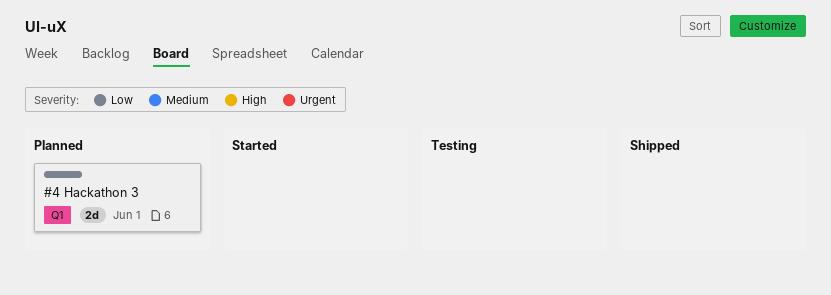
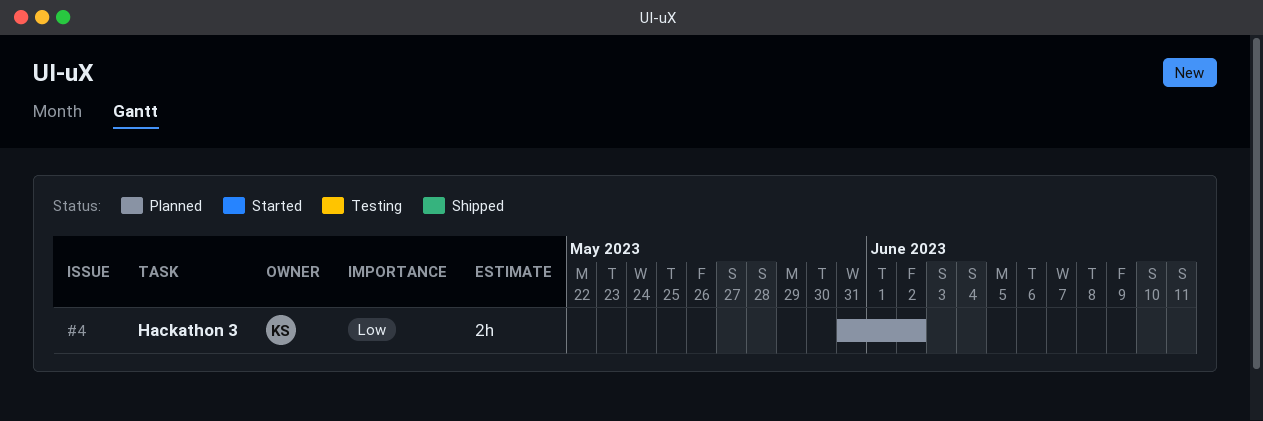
#4, estimate: 2d -> 2h
#4, due: Jun 1 -> Jun 2

